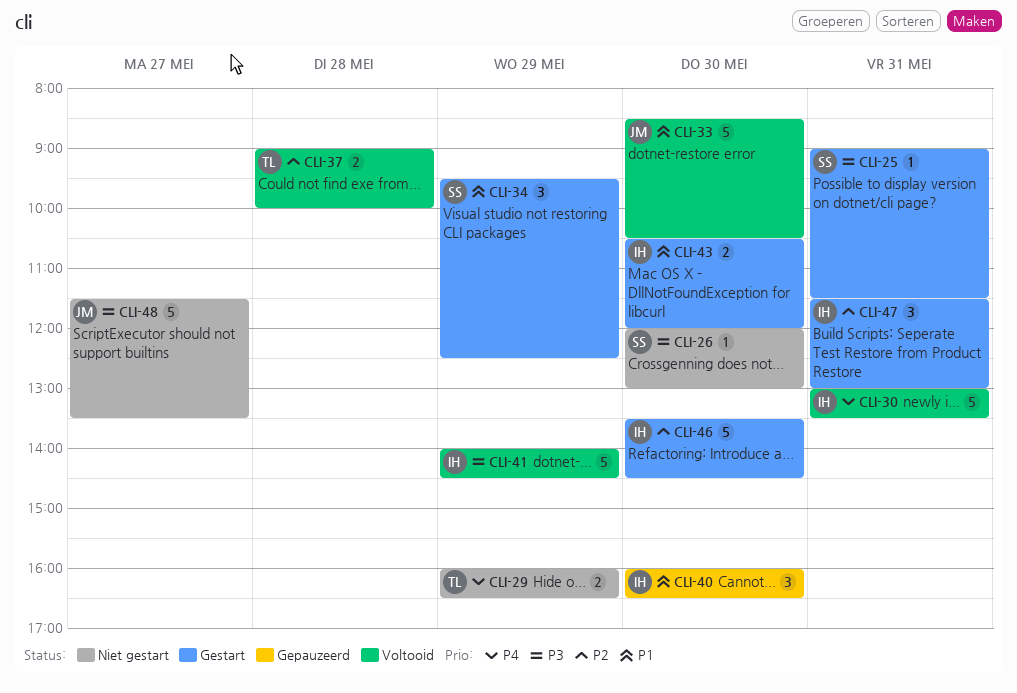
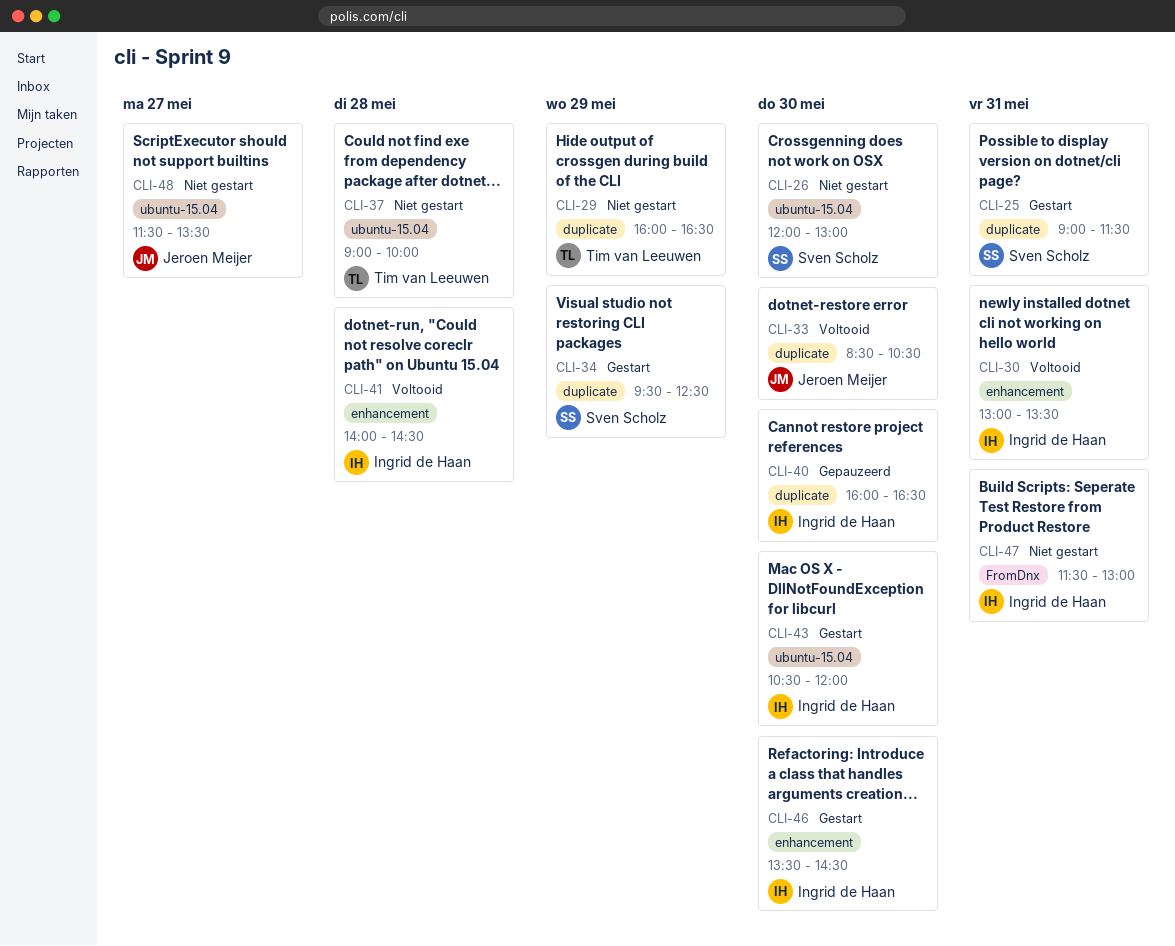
CLI-37, status: Voltooid -> Niet gestart
CLI-41, day: May 29 -> May 28
CLI-47, status: Gestart -> Niet gestart

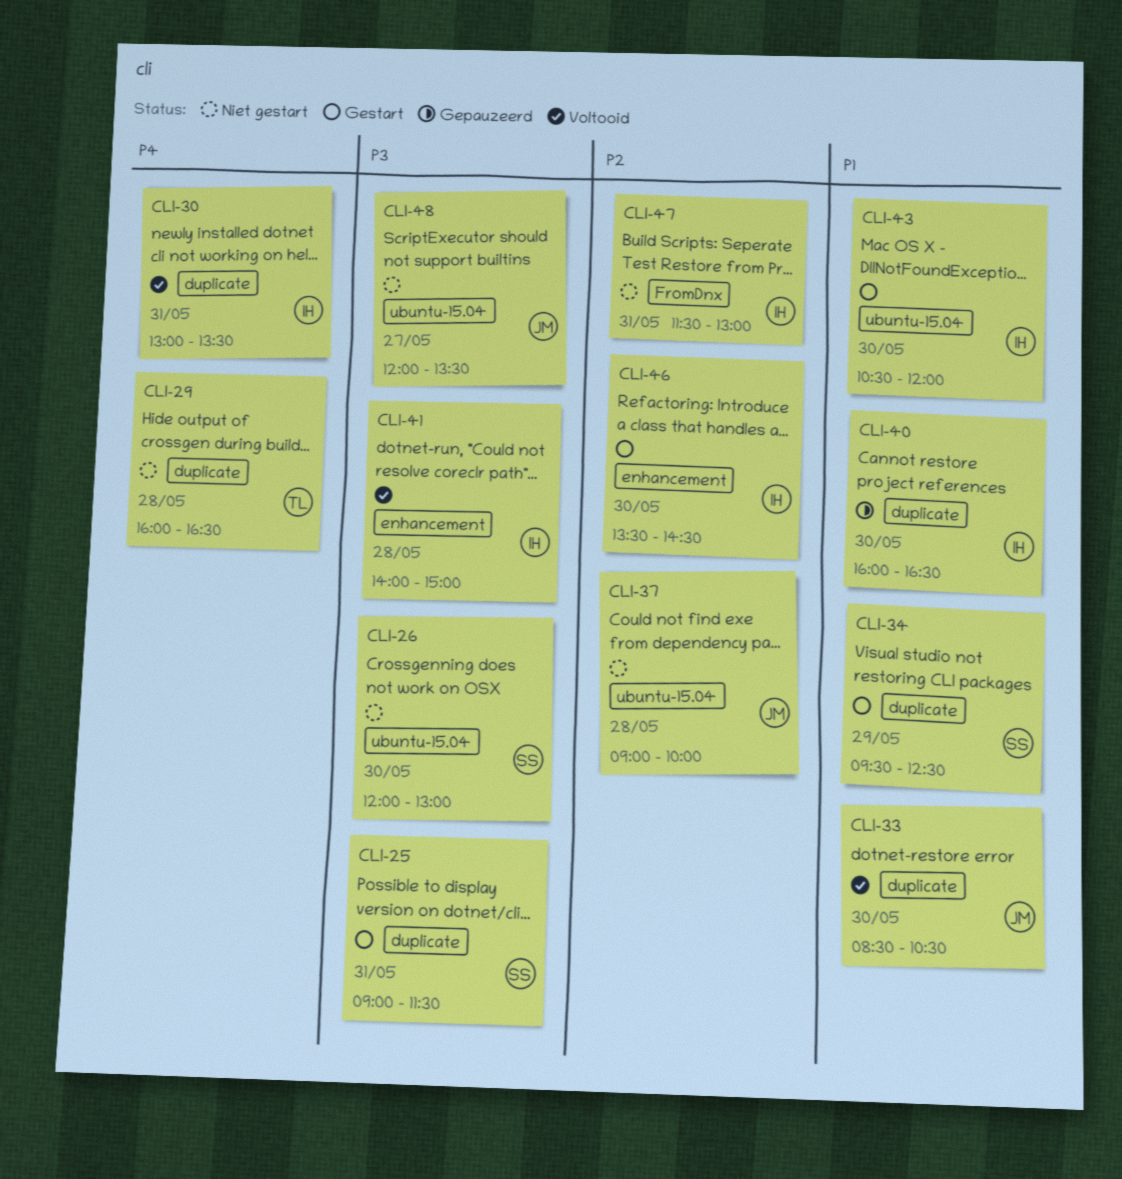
CLI-29, day: May 29 -> May 28
CLI-30, label: enhancement -> duplicate
CLI-37, owner: Tim van Leeuwen -> Jeroen Meijer
CLI-41, ends: 14:30 -> 15:00
CLI-48, begins: 11:30 -> 12:00

